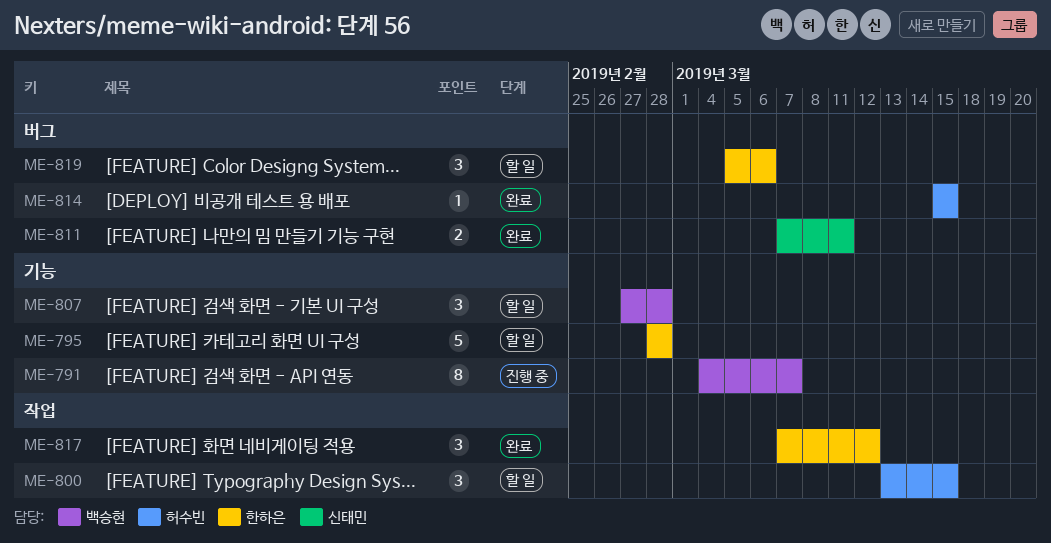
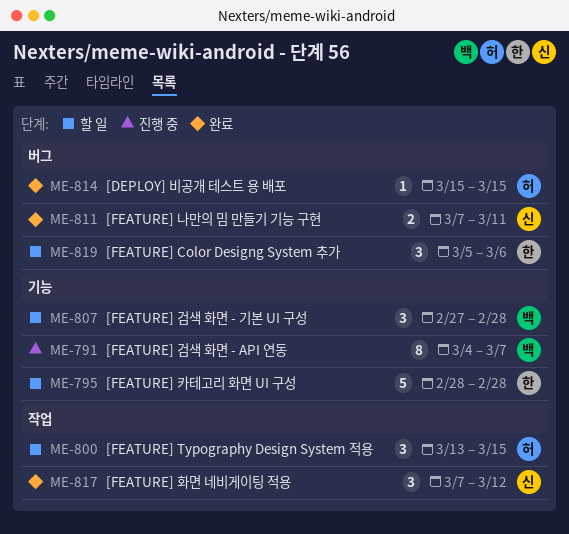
ME-817, owner: 한하은 -> 신태민

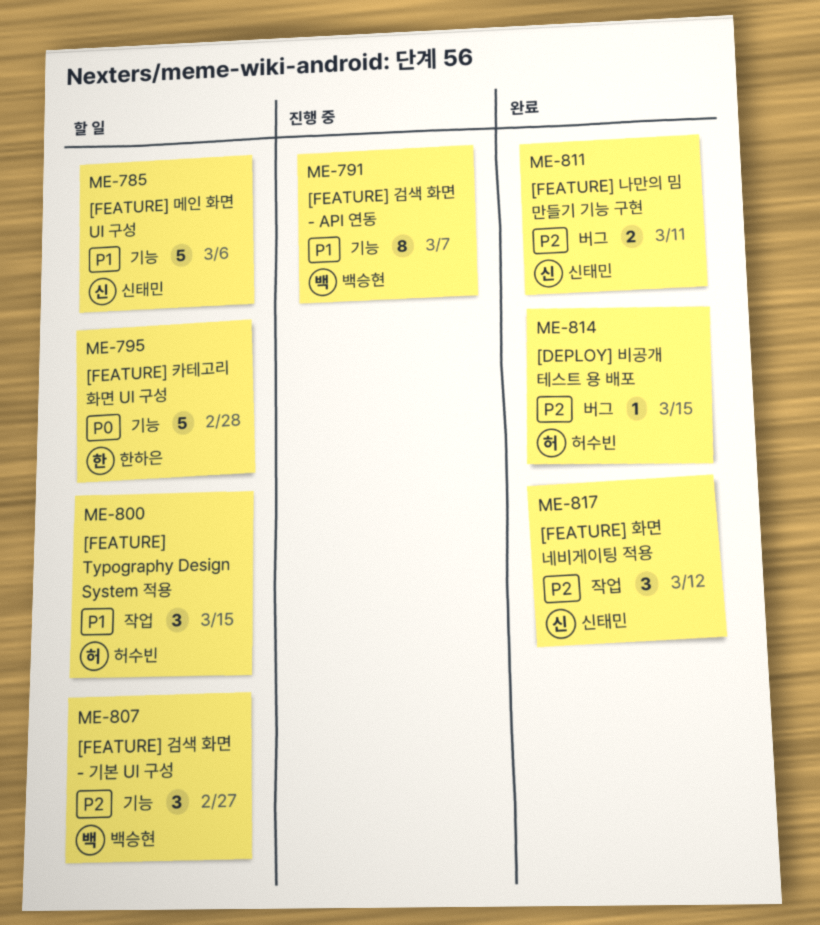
ME-785: none -> present
ME-807, due: Feb 28 -> Feb 27
ME-819: present -> none

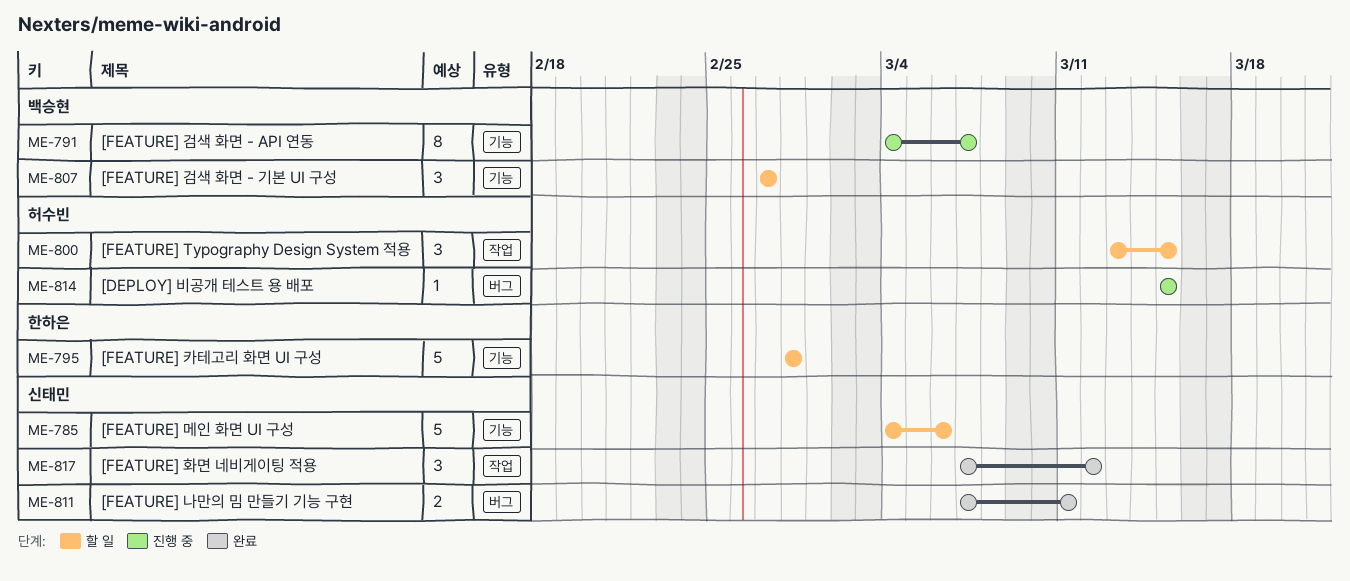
ME-814, status: 완료 -> 진행 중

